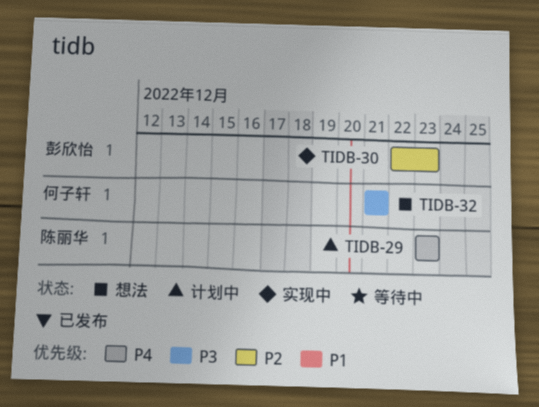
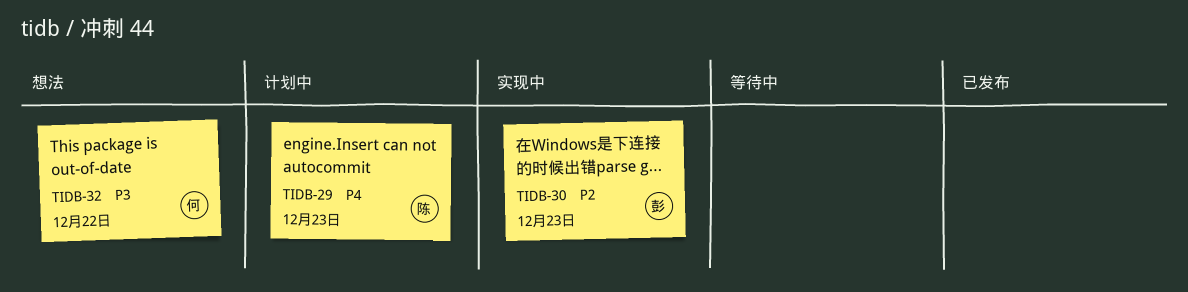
TIDB-32, due: Dec 21 -> Dec 22

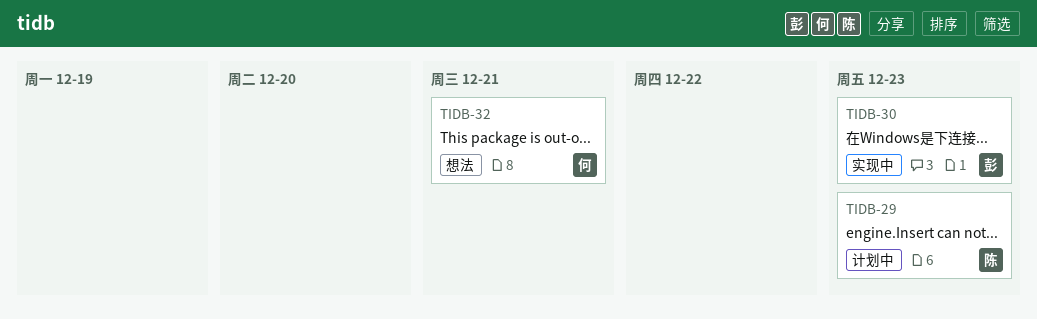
TIDB-32, due: Dec 22 -> Dec 21

